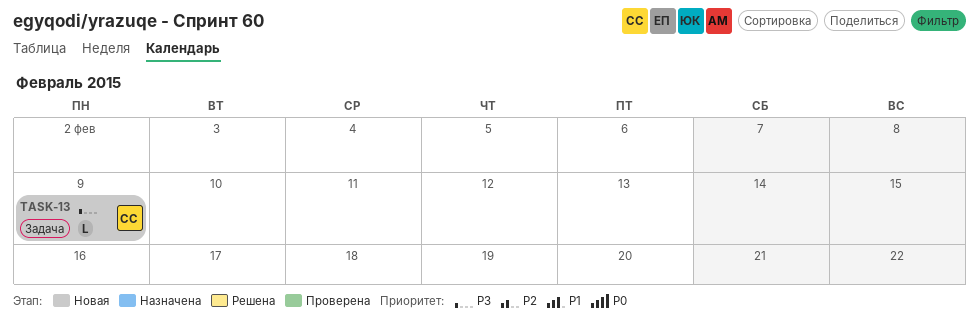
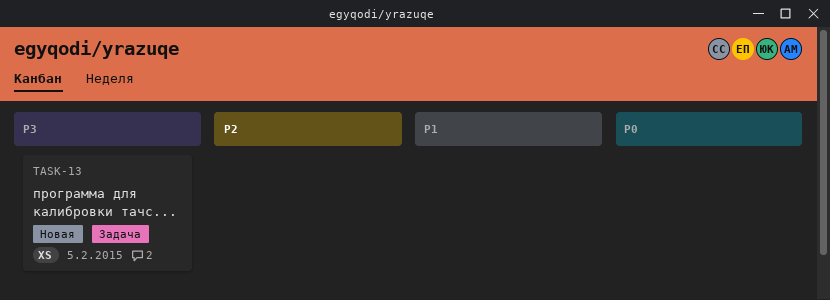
TASK-13, estimate: L -> XS
TASK-13, due: Feb 9 -> Feb 5

